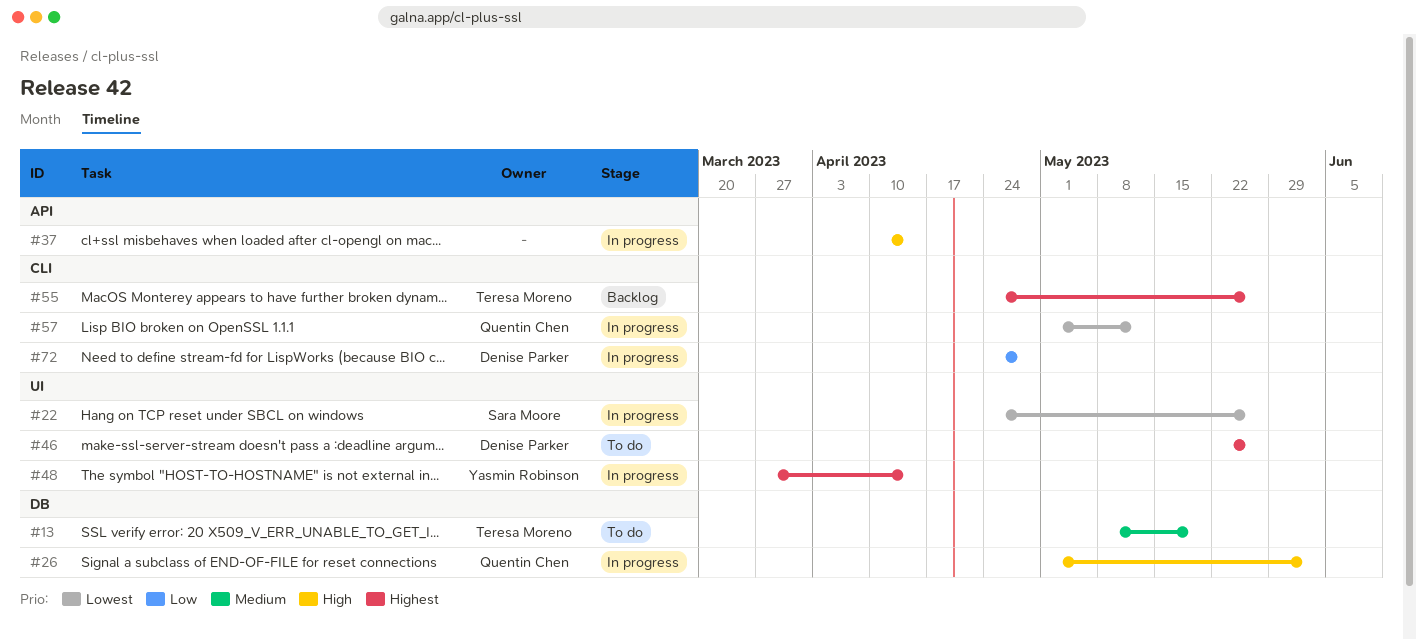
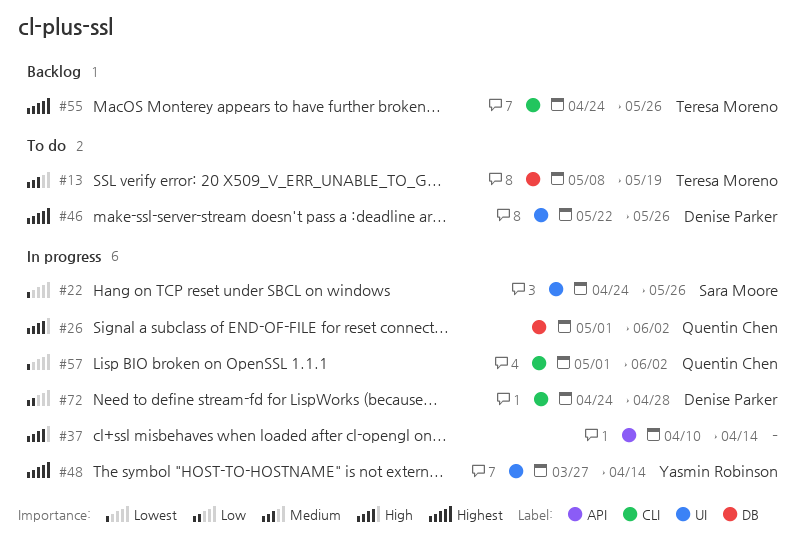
#57, due: May 12 -> Jun 2

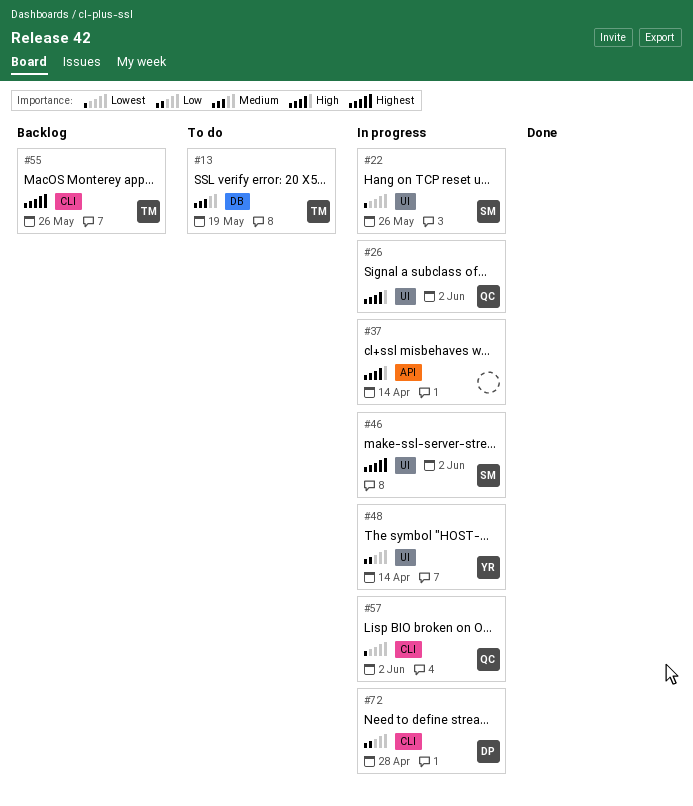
#26, label: DB -> UI
#46, status: To do -> In progress
#46, owner: Denise Parker -> Sara Moore
#46, due: May 26 -> Jun 2
#48, priority: Highest -> Low

